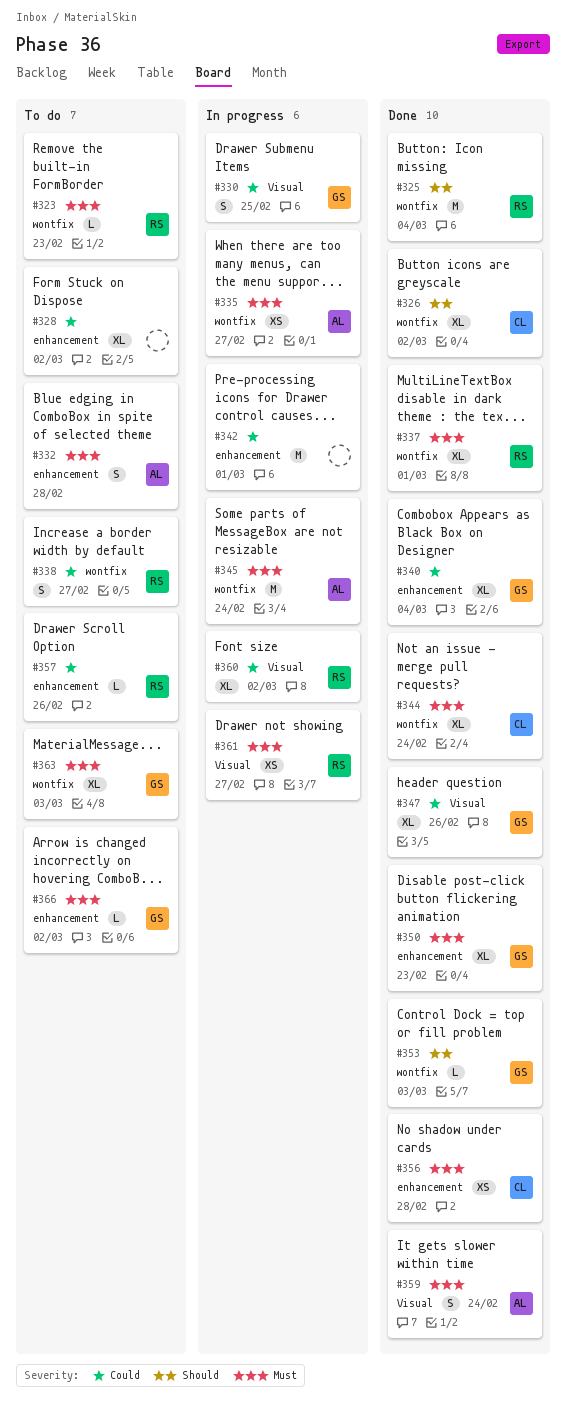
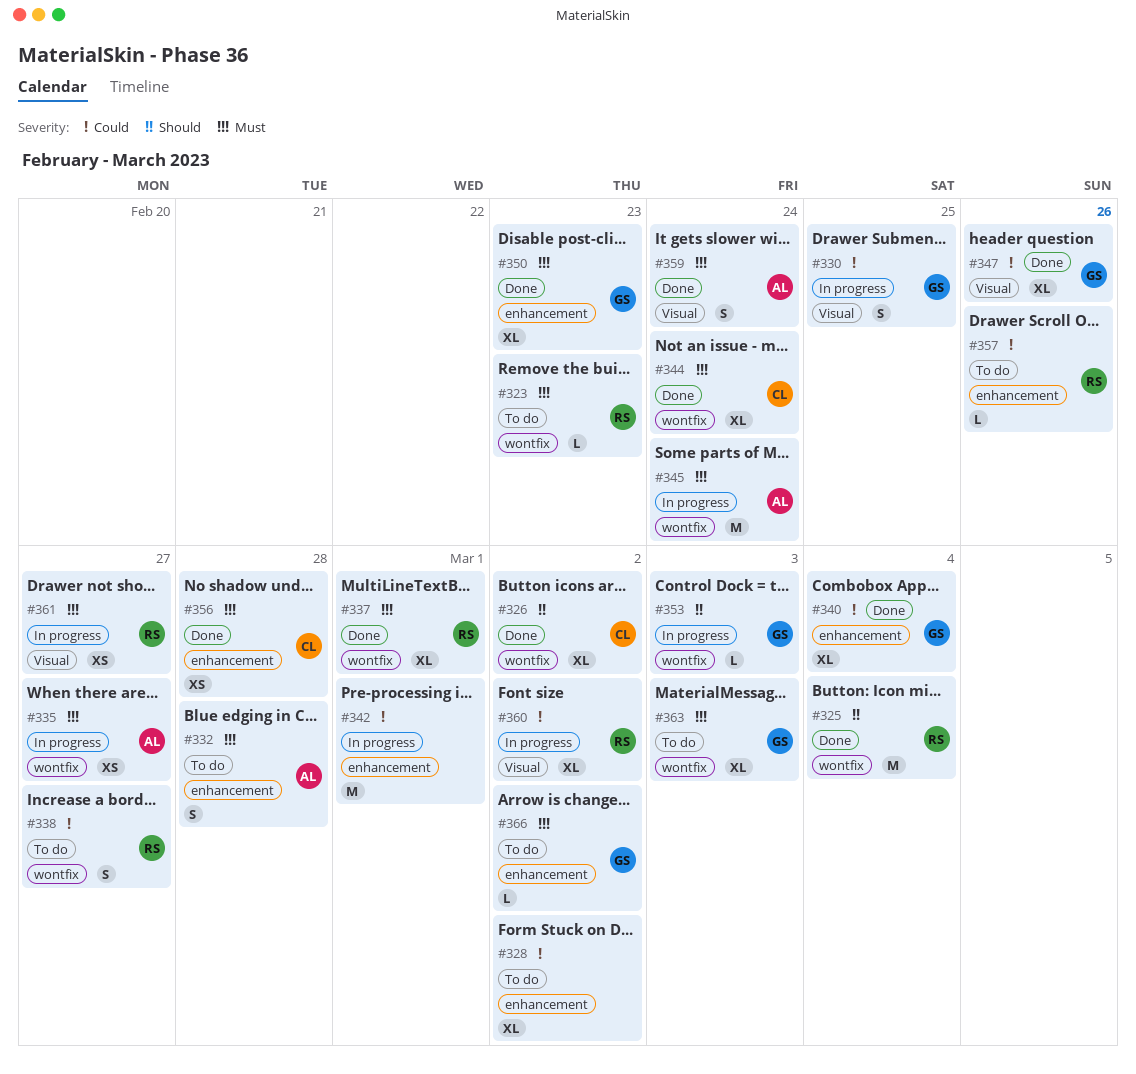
#353, status: Done -> In progress

